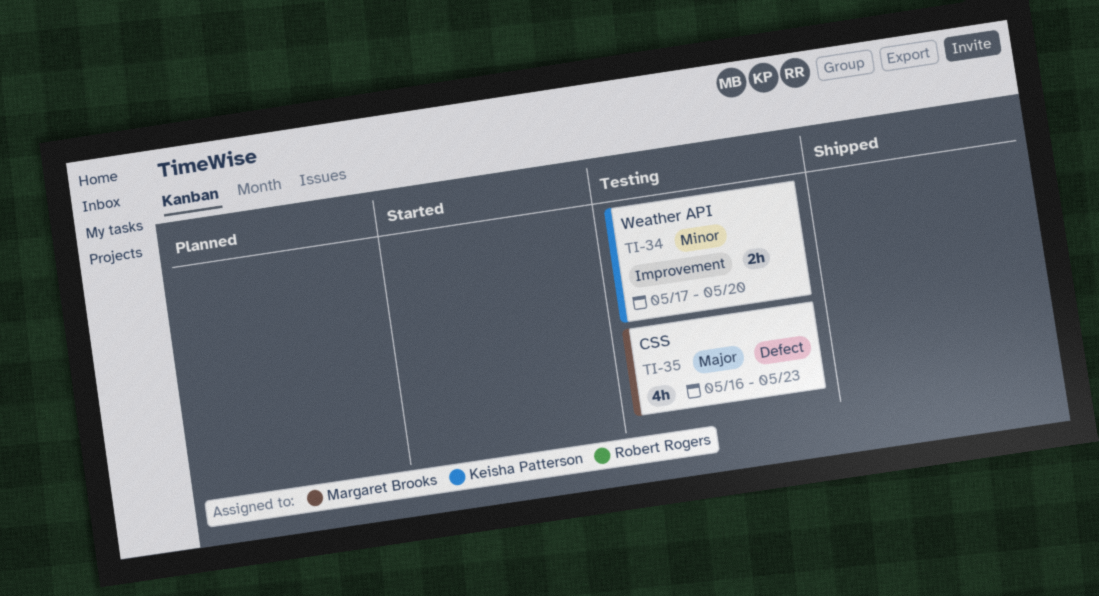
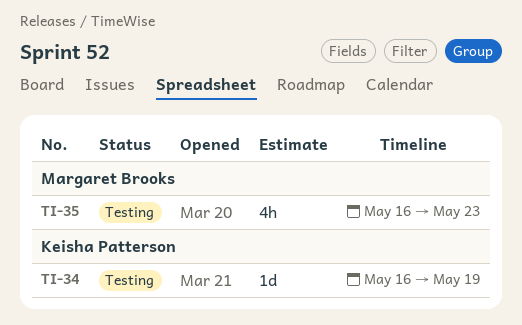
TI-34, estimate: 2h -> 1d
TI-34, start: May 17 -> May 16
TI-34, due: May 20 -> May 19

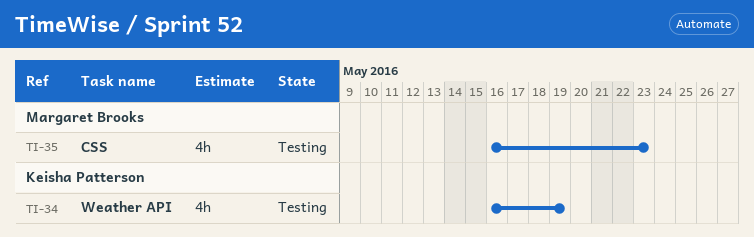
TI-34, estimate: 1d -> 4h

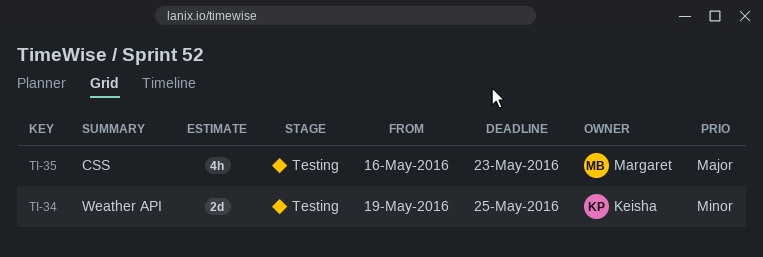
TI-34, estimate: 4h -> 2d
TI-34, start: May 16 -> May 19
TI-34, due: May 19 -> May 25

